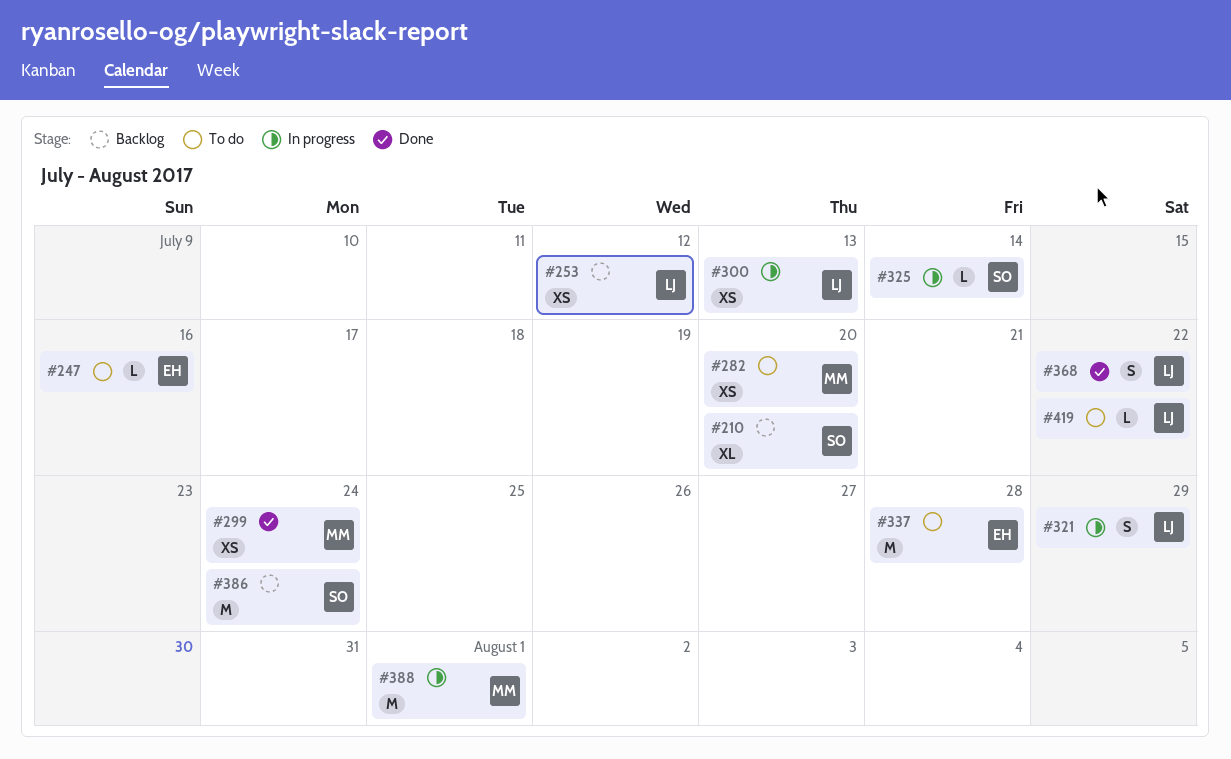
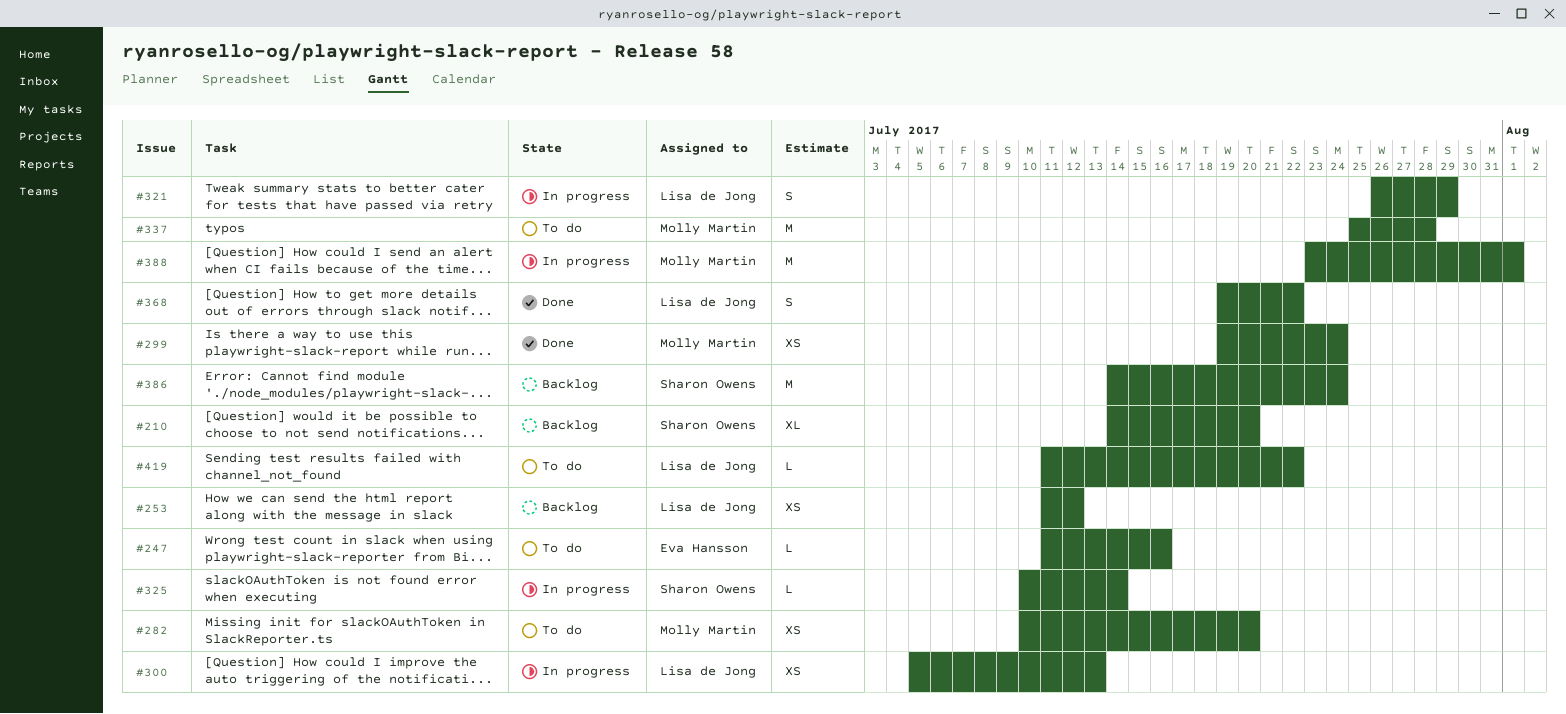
#337, owner: Eva Hansson -> Molly Martin

